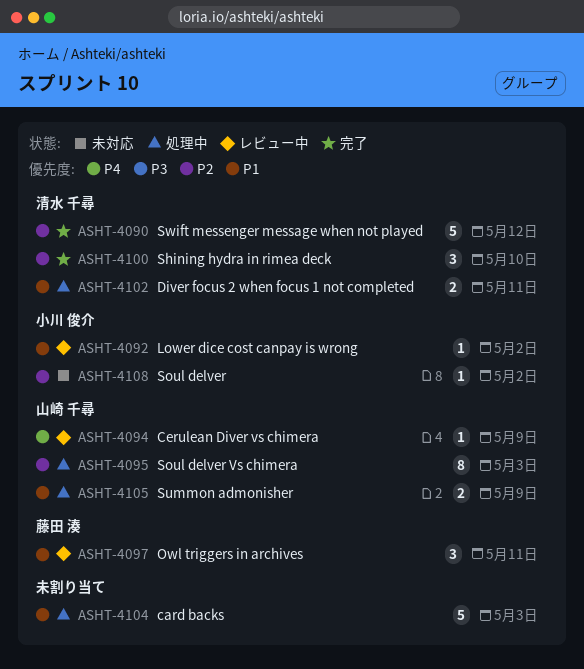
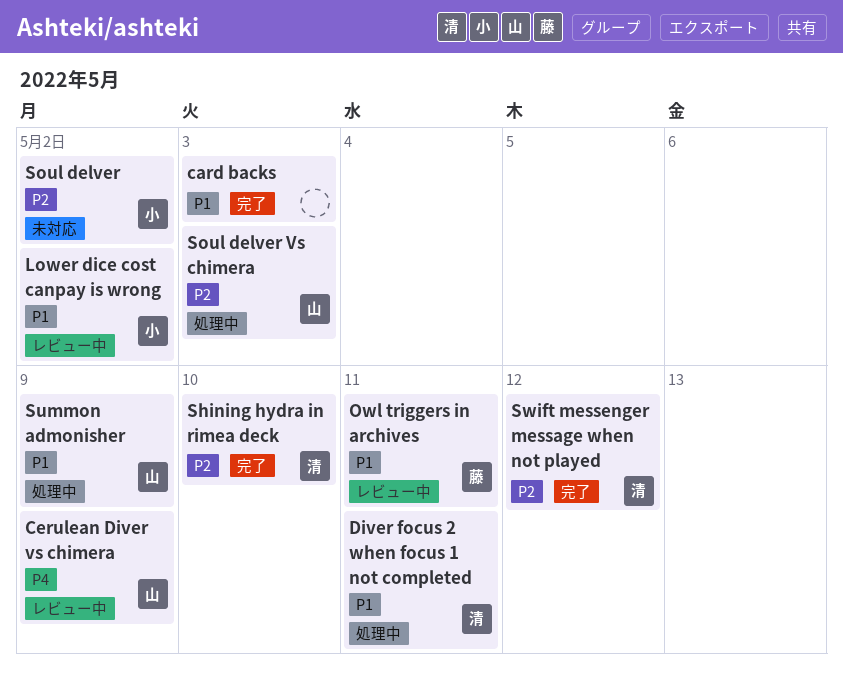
card backs, status: 処理中 -> 完了

